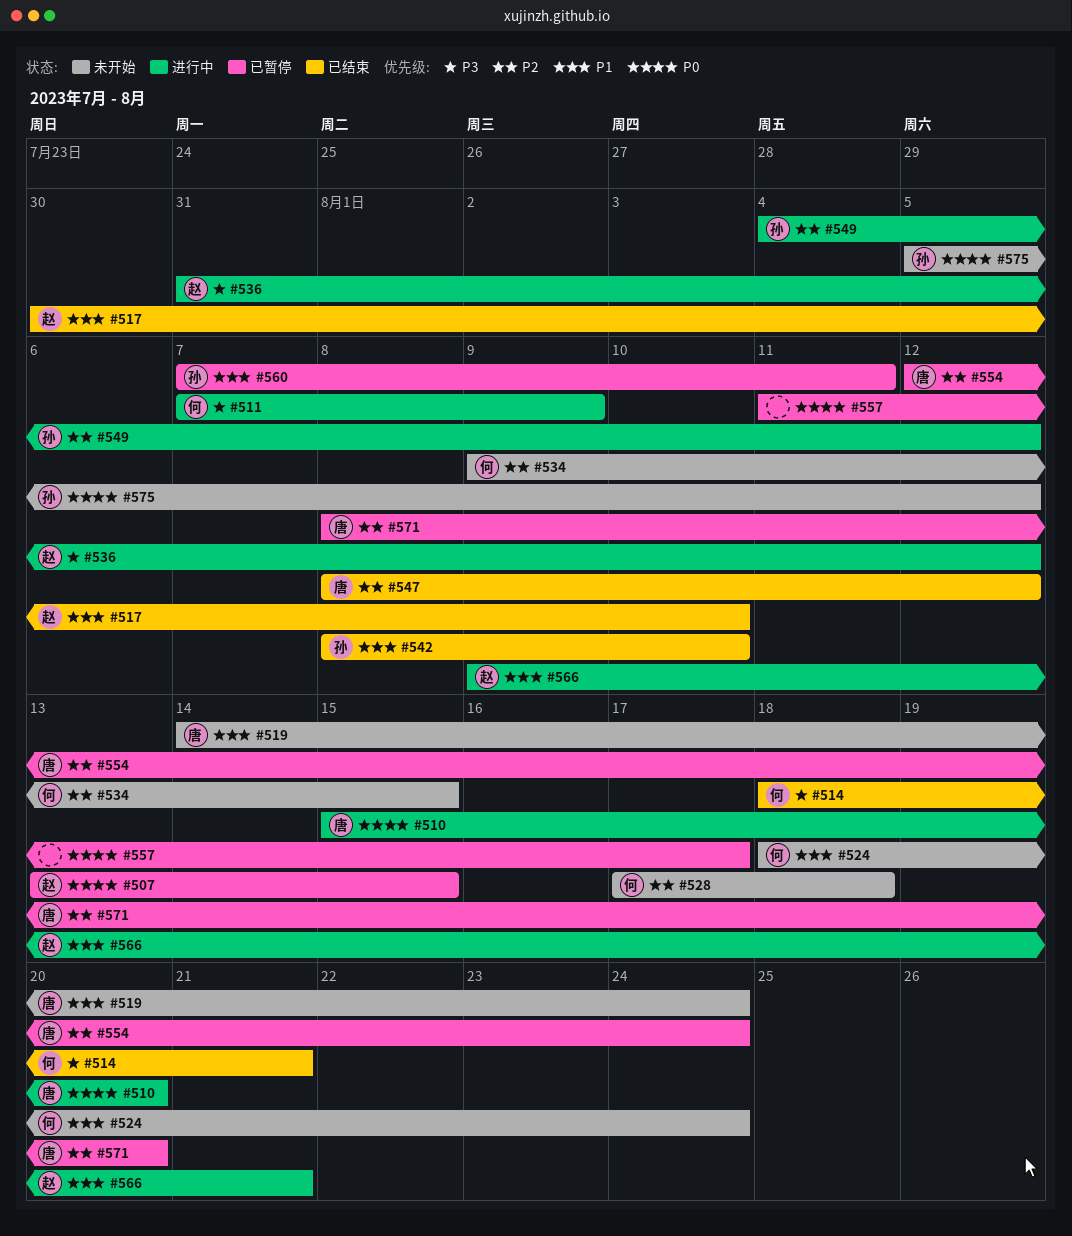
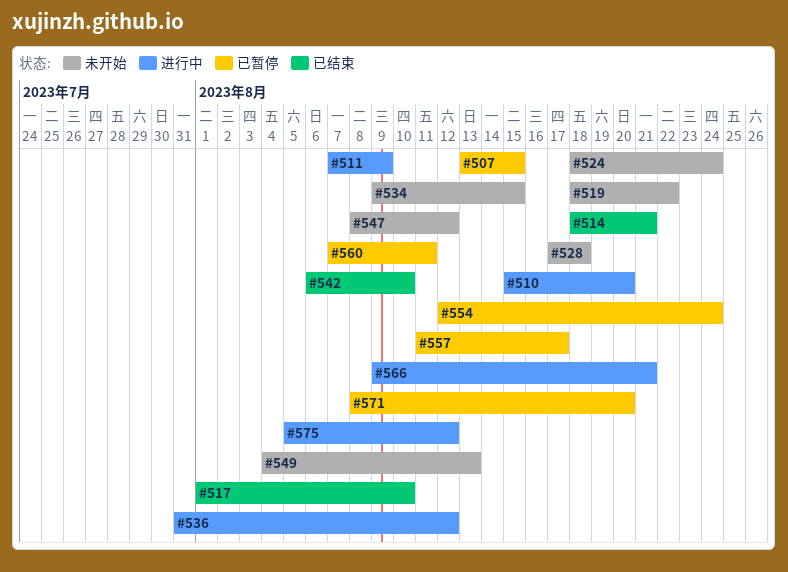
#517, start: Jul 30 -> Aug 1
#519, start: Aug 14 -> Aug 18
#519, due: Aug 24 -> Aug 22
#542, start: Aug 8 -> Aug 6
#547, status: 已结束 -> 未开始
#549, status: 进行中 -> 未开始
#549, due: Aug 12 -> Aug 13
#575, status: 未开始 -> 进行中

